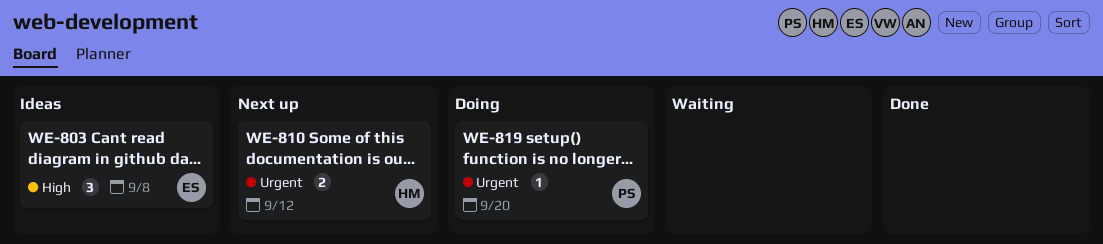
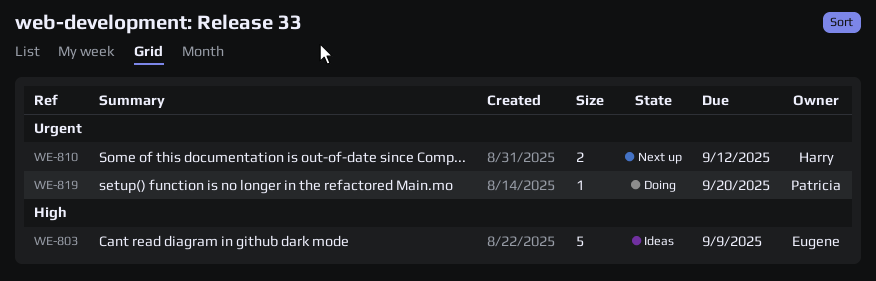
WE-803, estimate: 3 -> 5
WE-803, due: Sep 8 -> Sep 9

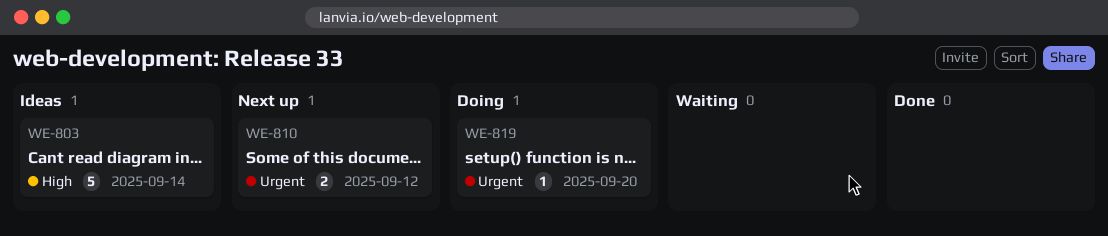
WE-803, due: Sep 9 -> Sep 14

